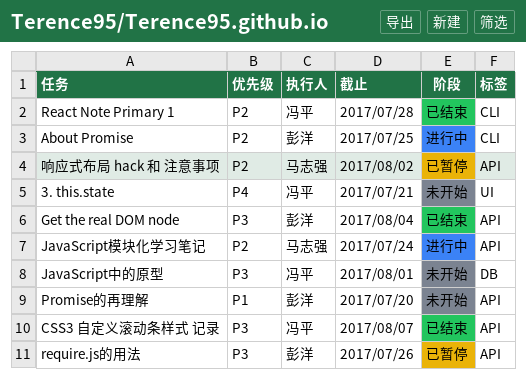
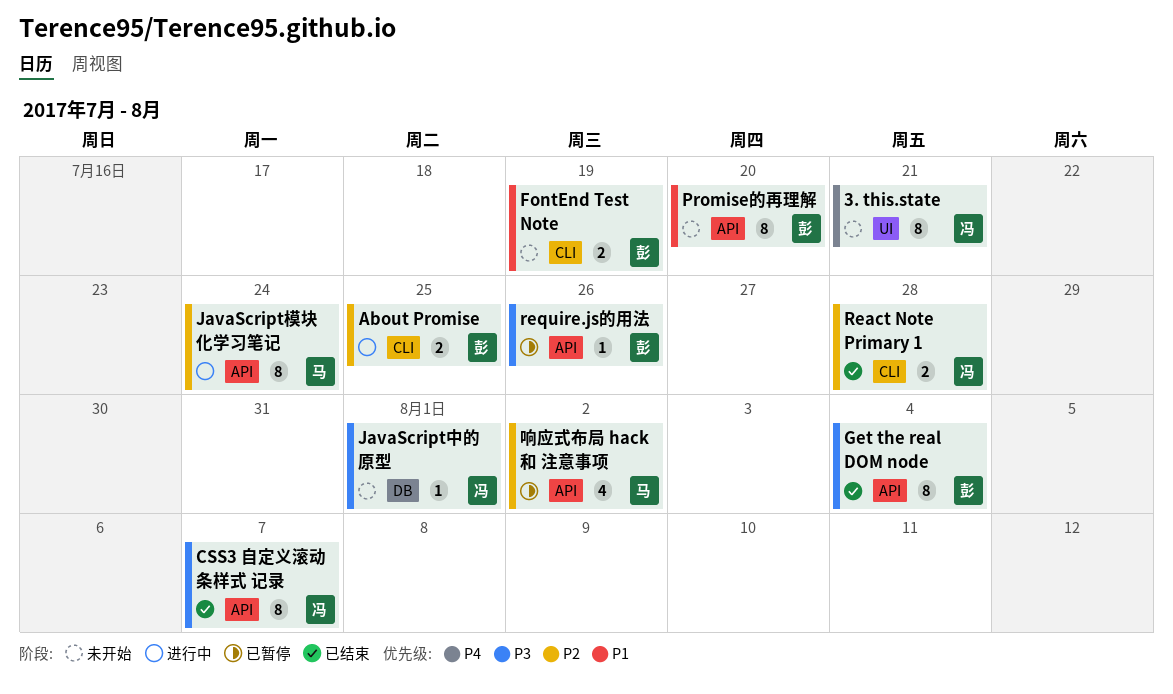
FontEnd Test Note: none -> present

